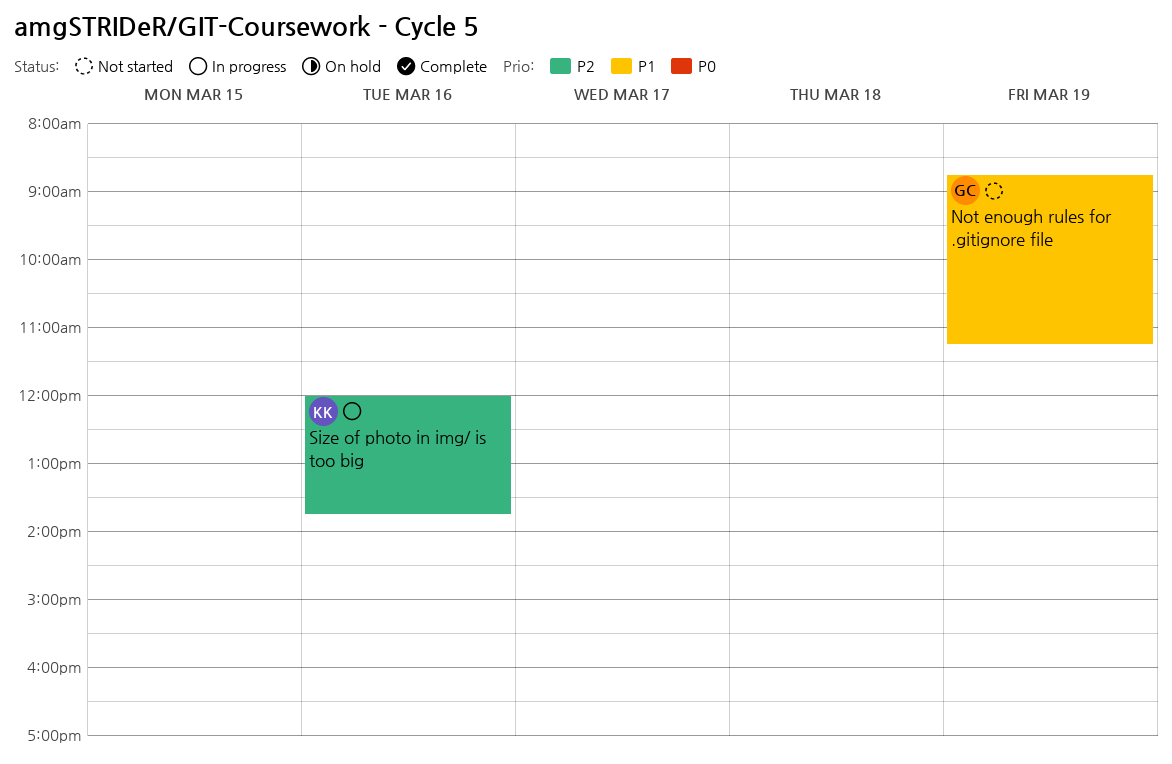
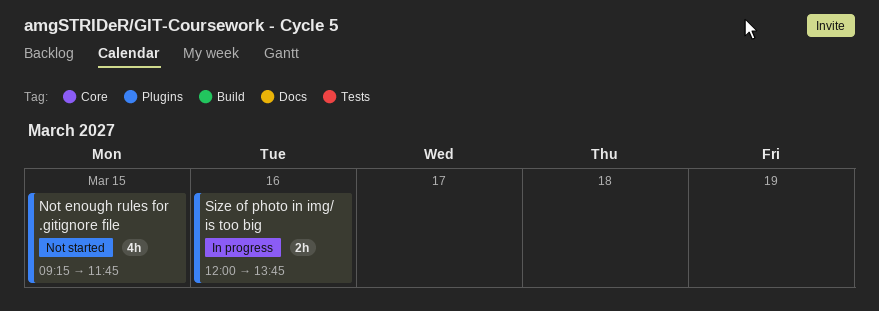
Not enough rules for .gitignore file, day: Mar 19 -> Mar 15
Not enough rules for .gitignore file, begins: 08:45 -> 09:15
Not enough rules for .gitignore file, ends: 11:15 -> 11:45

